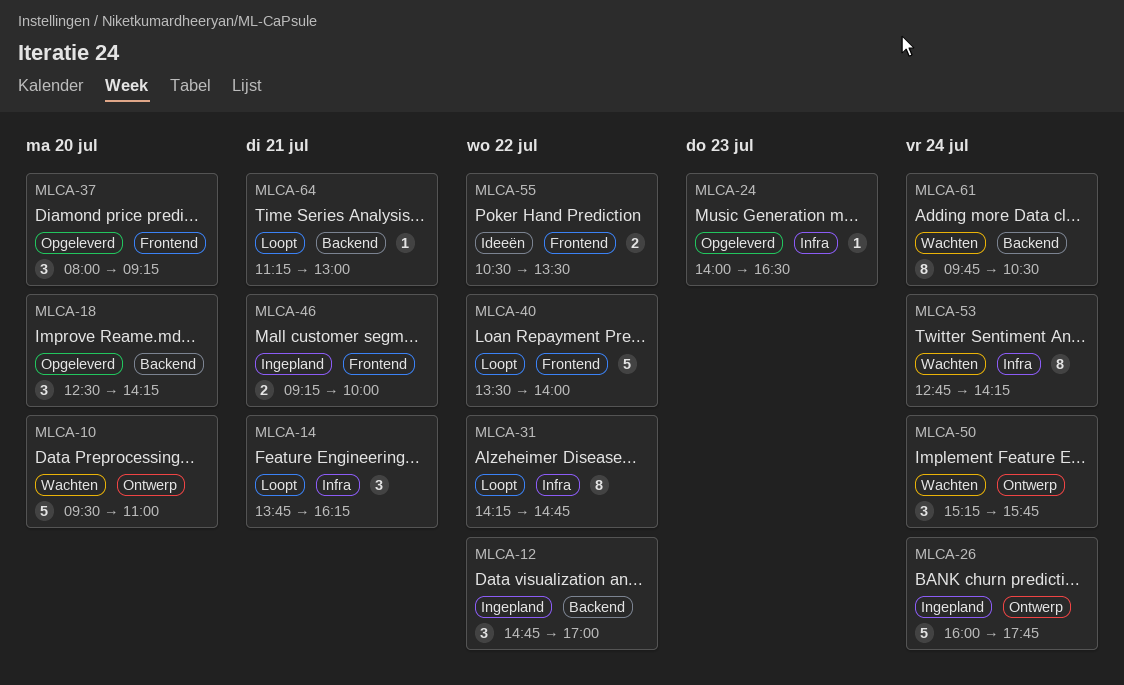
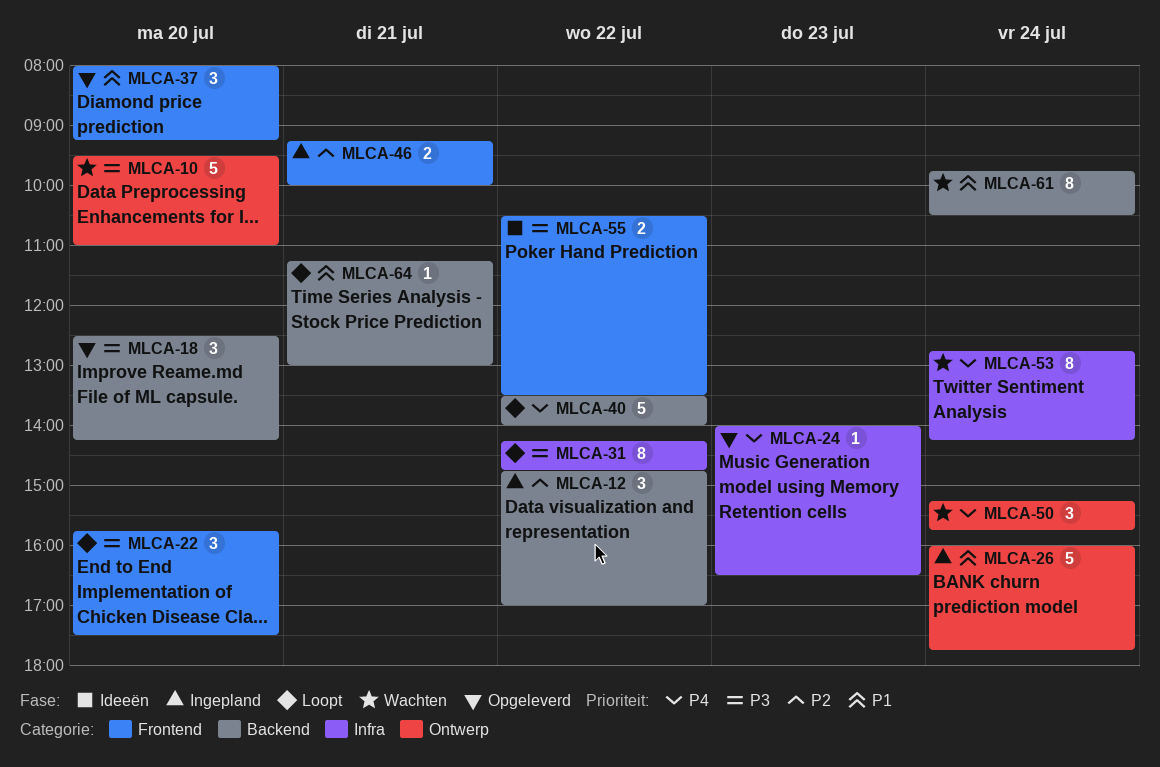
MLCA-14: present -> none
MLCA-22: none -> present
MLCA-40, label: Frontend -> Backend

